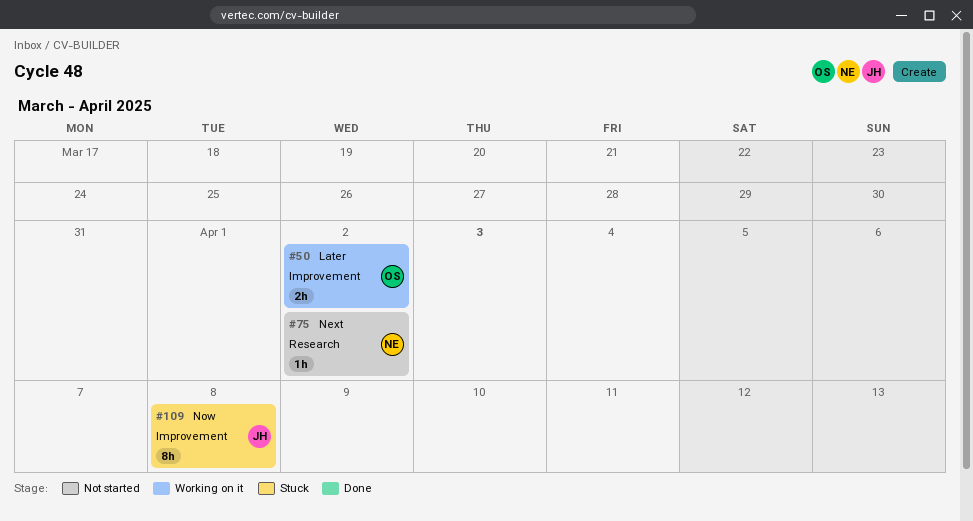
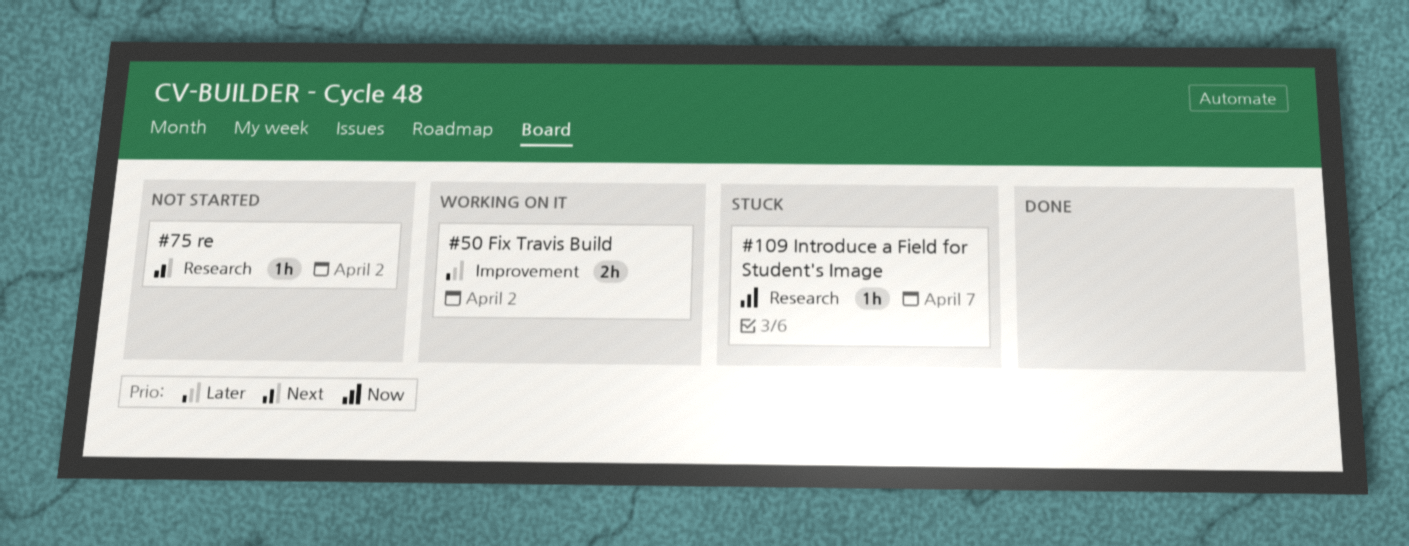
#109, label: Improvement -> Research
#109, estimate: 8h -> 1h
#109, due: Apr 8 -> Apr 7

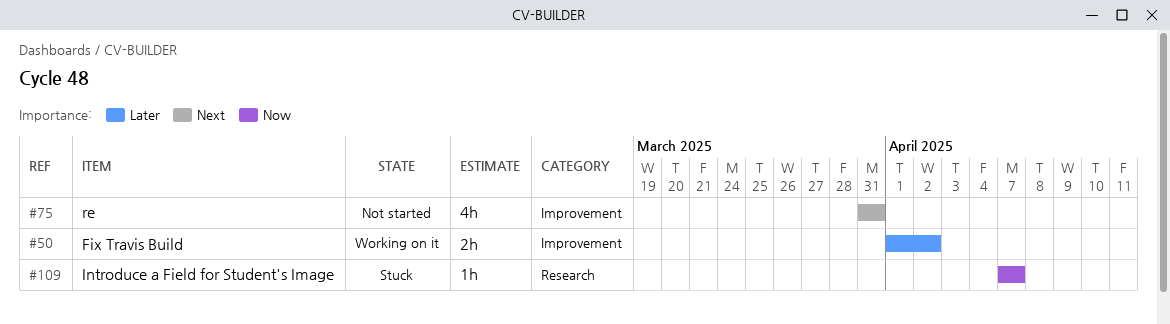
#75, label: Research -> Improvement
#75, estimate: 1h -> 4h
#75, due: Apr 2 -> Mar 31

